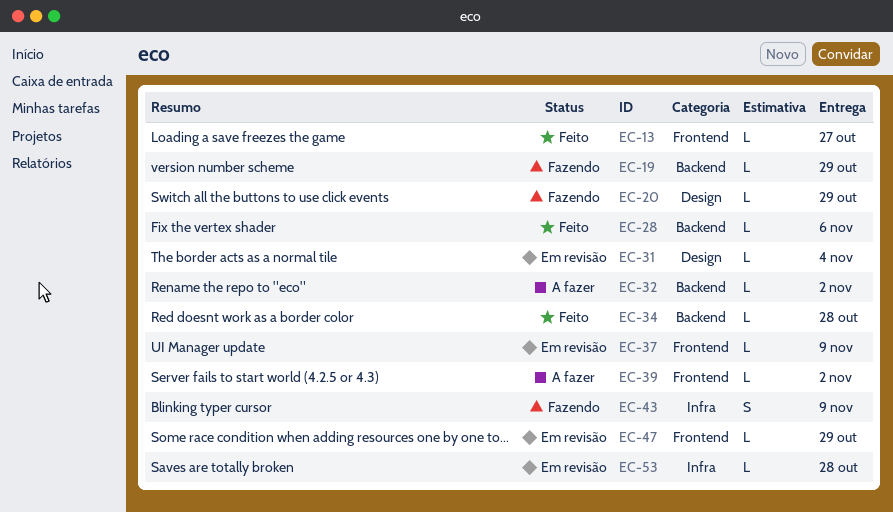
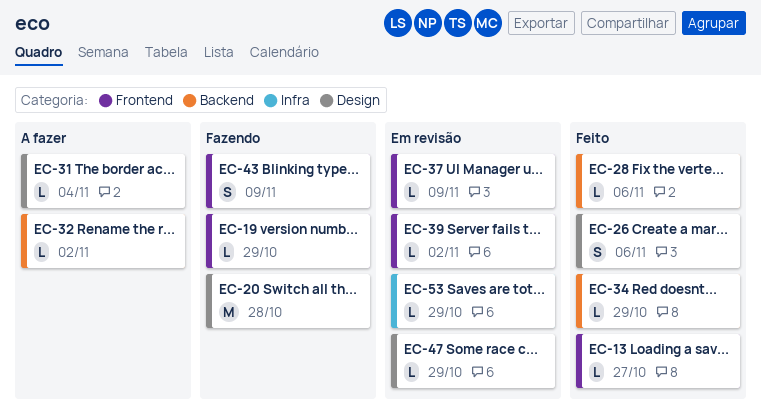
EC-19, label: Backend -> Frontend
EC-20, estimate: L -> M
EC-20, due: Oct 29 -> Oct 28
EC-26: none -> present
EC-31, status: Em revisão -> A fazer
EC-34, due: Oct 28 -> Oct 29
EC-39, status: A fazer -> Em revisão
EC-43, label: Infra -> Frontend
EC-47, label: Frontend -> Design
EC-53, due: Oct 28 -> Oct 29

